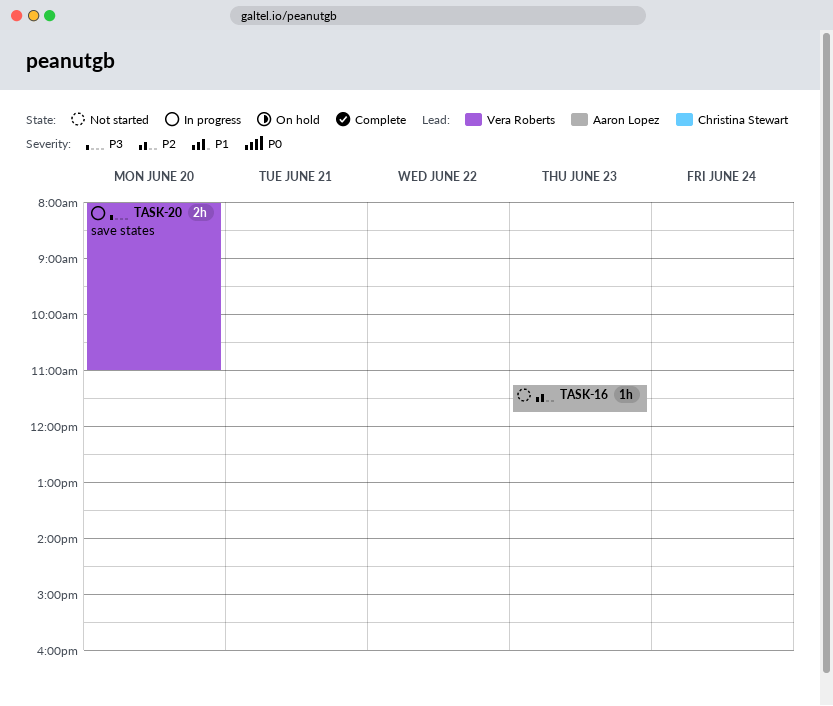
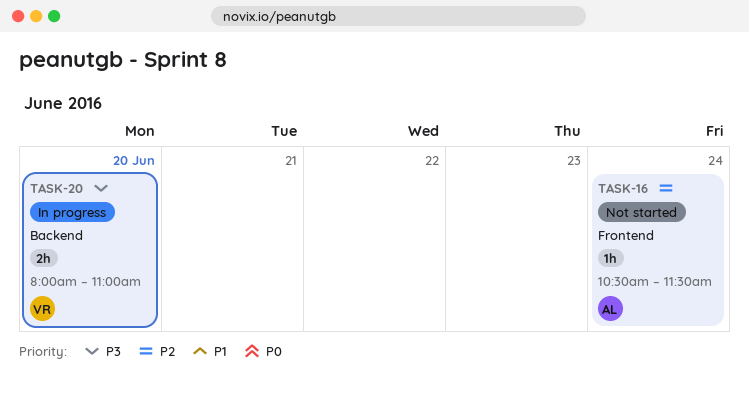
TASK-16, day: Jun 23 -> Jun 24
TASK-16, begins: 11:15 -> 10:30
TASK-16, ends: 11:45 -> 11:30

